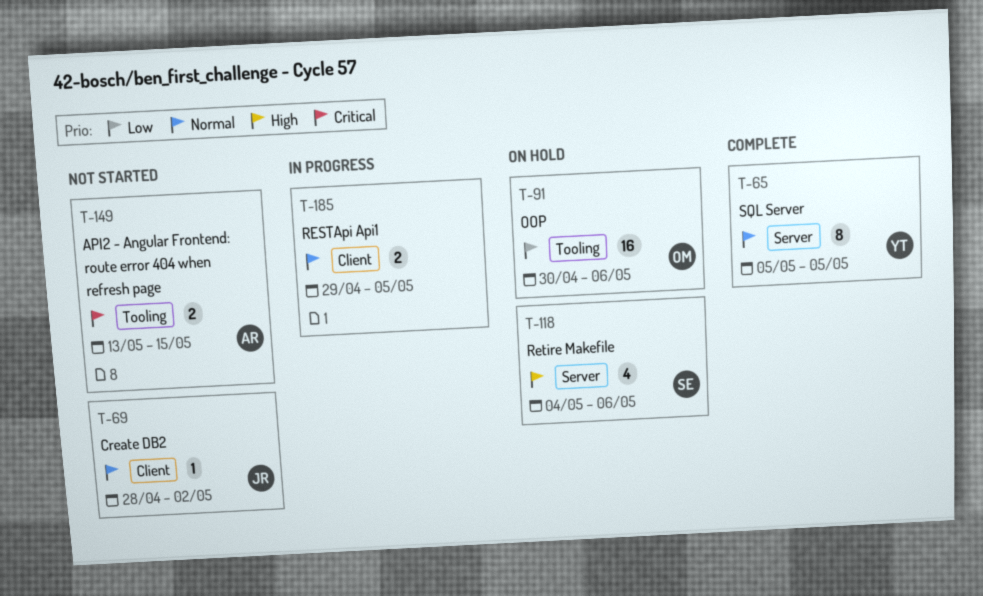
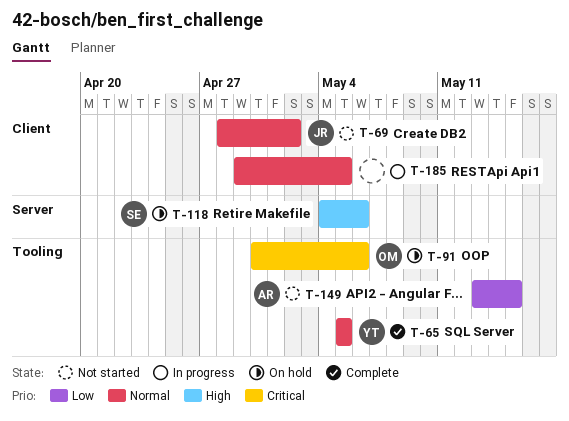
T-65, label: Server -> Tooling
T-91, priority: Low -> Critical
T-149, priority: Critical -> Low

